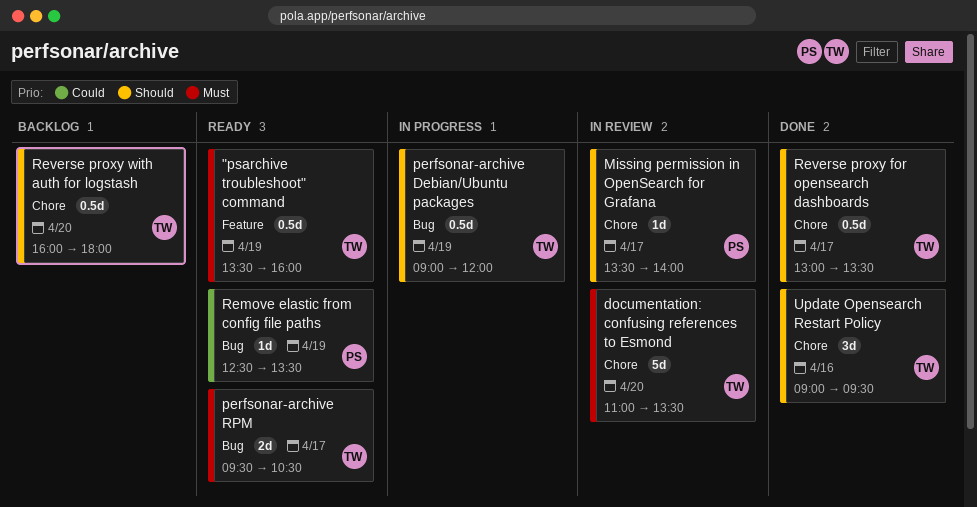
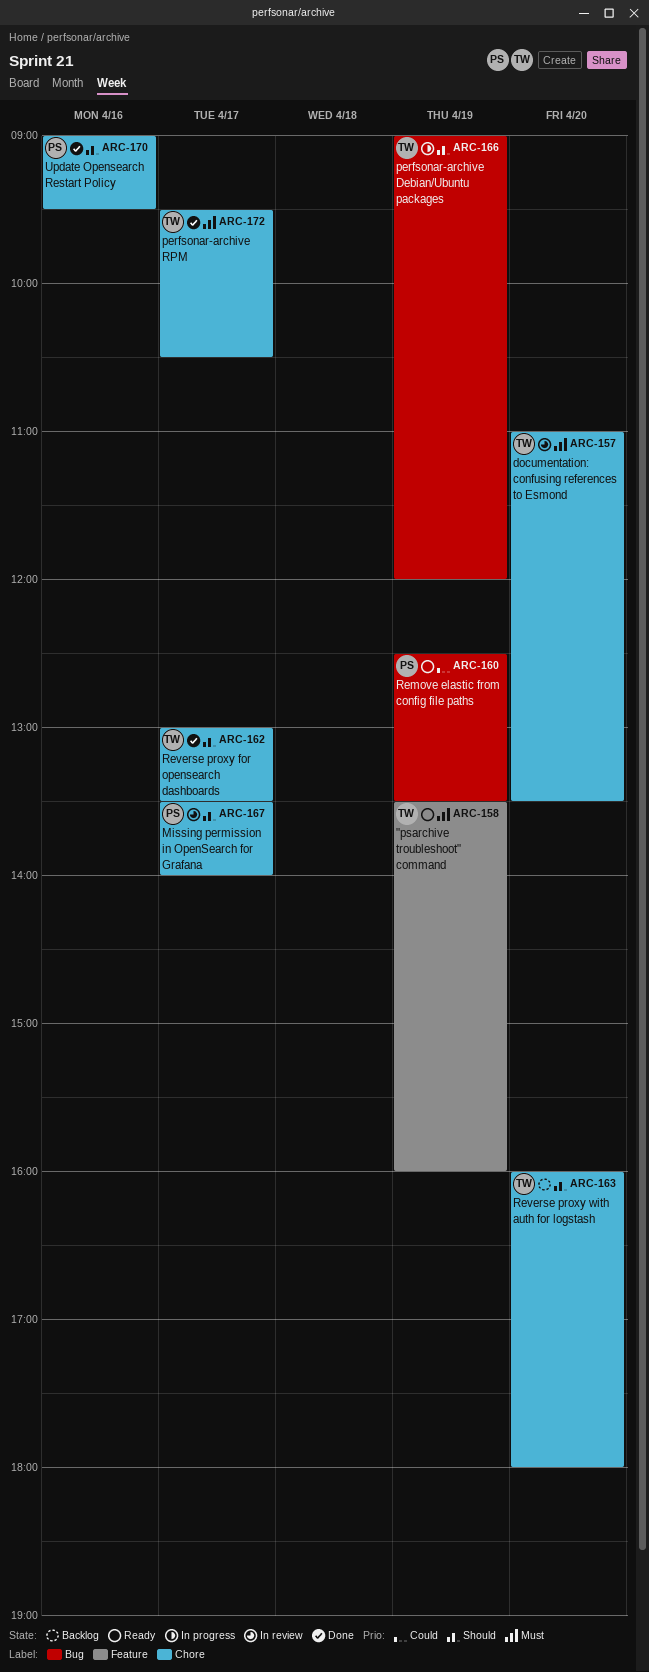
perfsonar-archive RPM, status: Ready -> Done
perfsonar-archive RPM, label: Bug -> Chore
Update Opensearch Restart Policy, owner: TW -> PS

